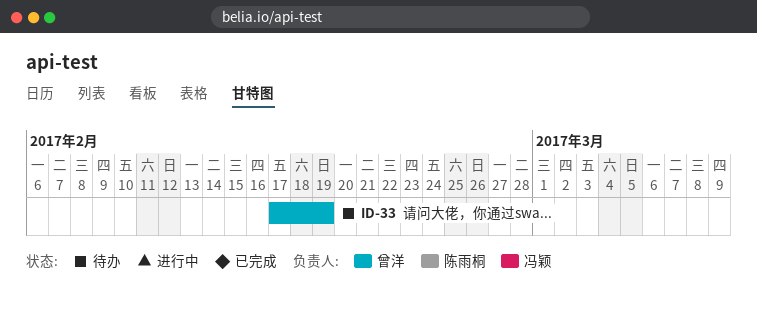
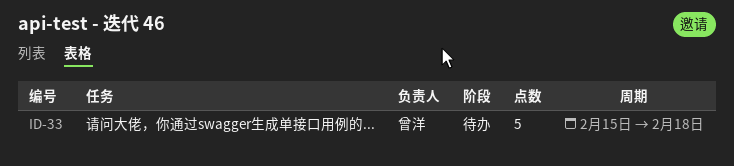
ID-33, start: Feb 17 -> Feb 15
ID-33, due: Feb 19 -> Feb 18

